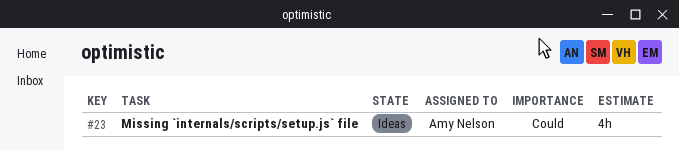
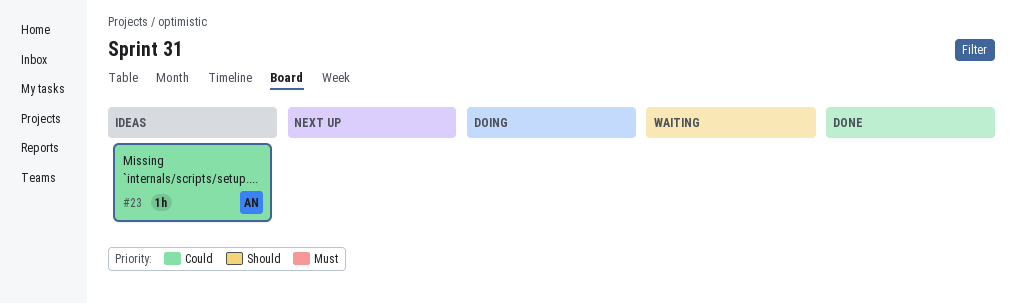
#23, estimate: 4h -> 1h

